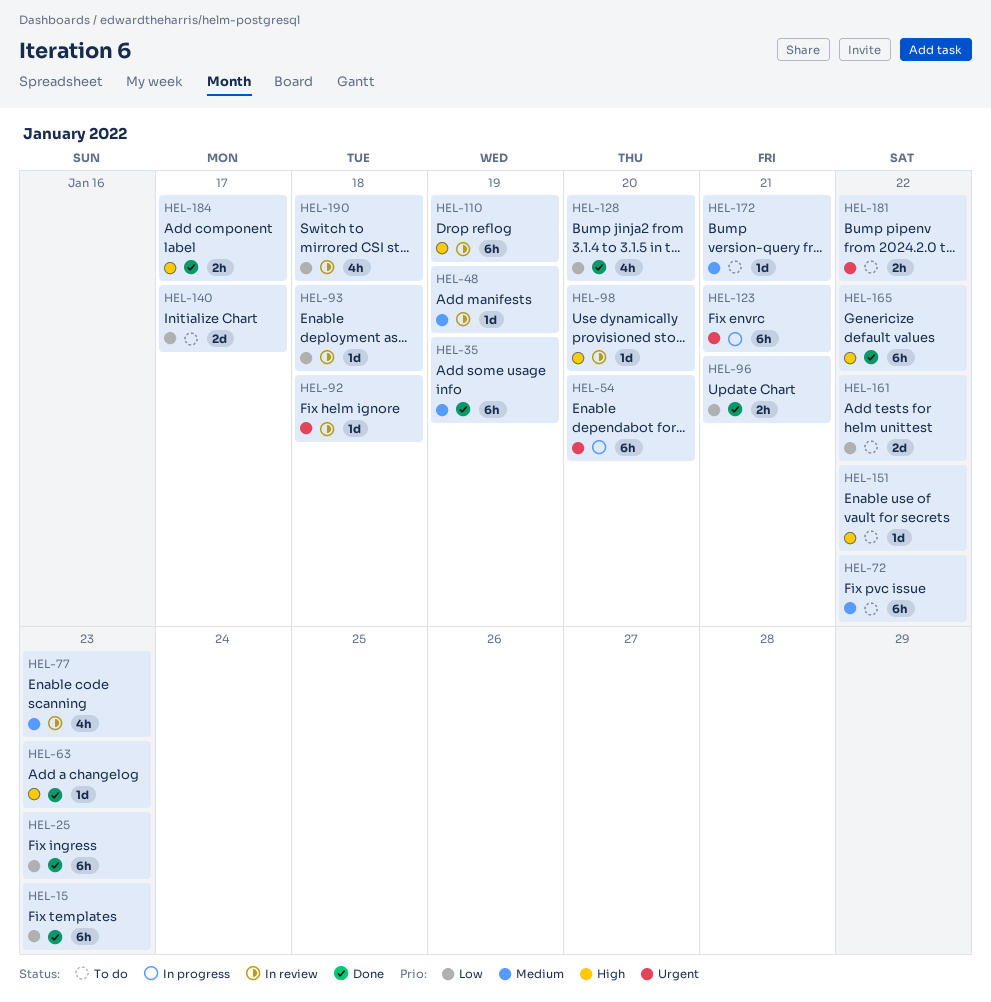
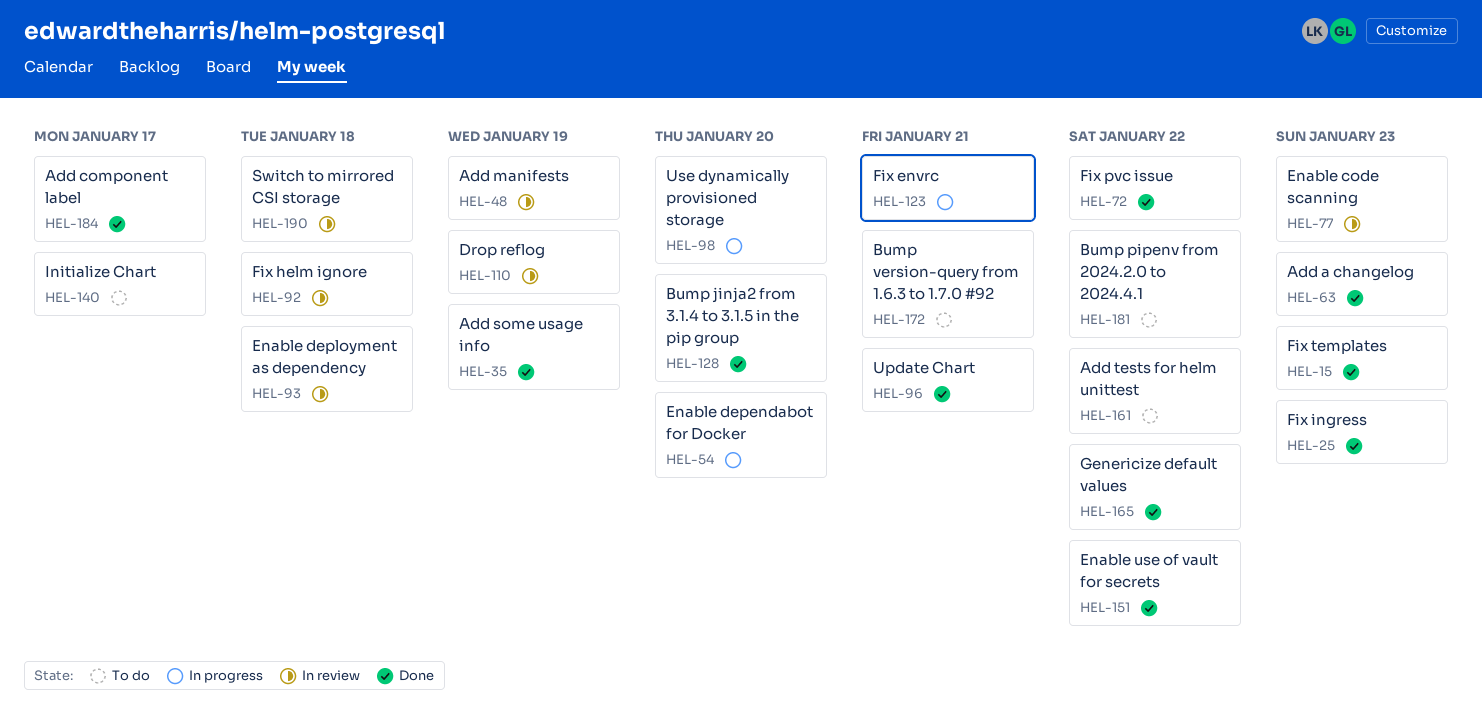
HEL-72, status: To do -> Done
HEL-98, status: In review -> In progress
HEL-151, status: To do -> Done

